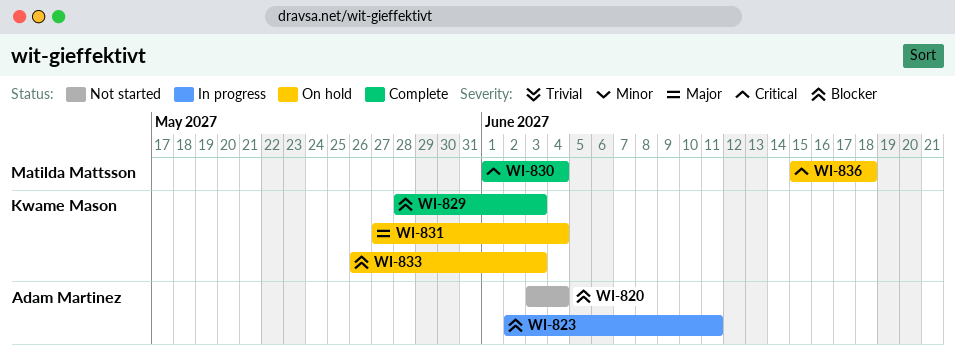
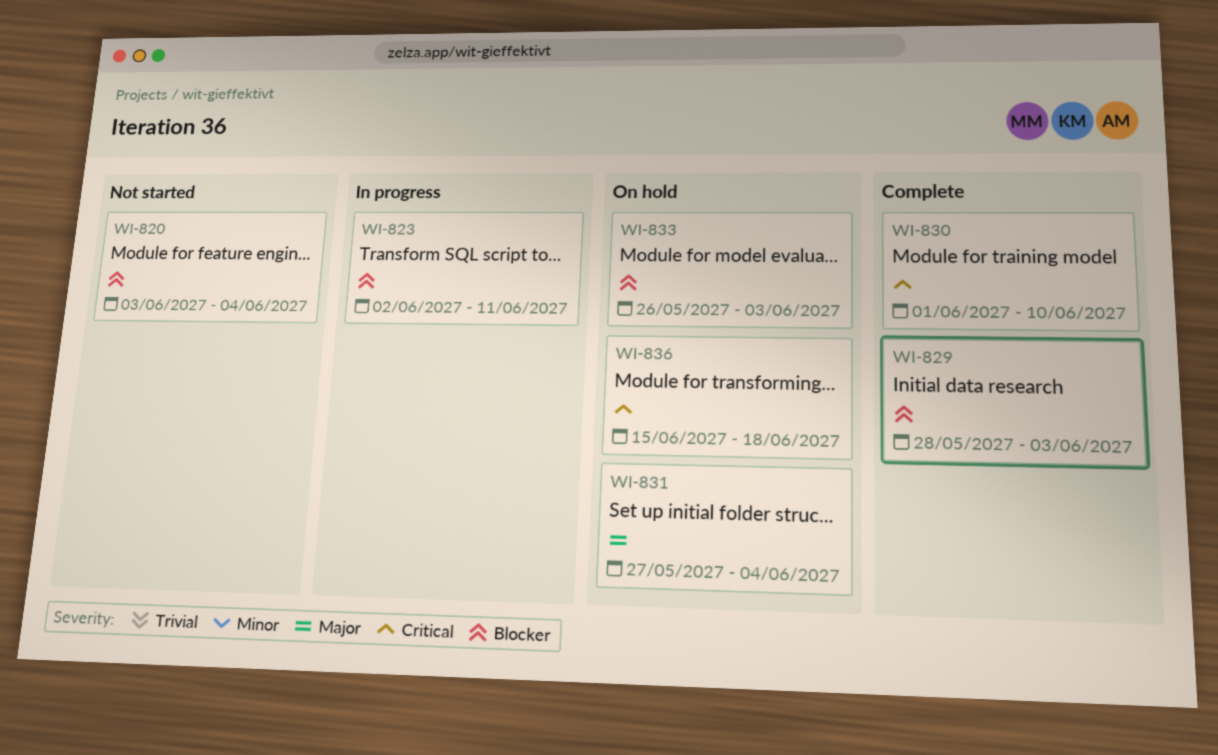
WI-830, due: Jun 4 -> Jun 10

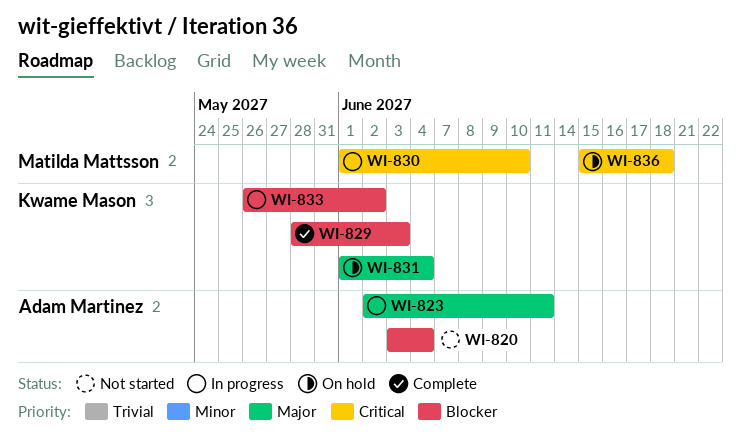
WI-823, priority: Blocker -> Major
WI-830, status: Complete -> In progress
WI-831, start: May 27 -> Jun 1
WI-833, status: On hold -> In progress
WI-833, due: Jun 3 -> Jun 2

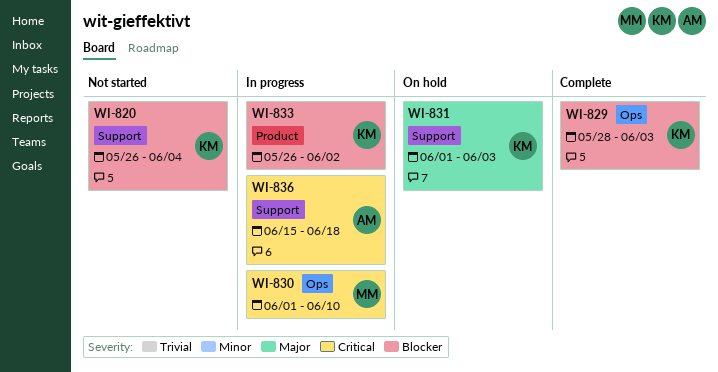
WI-820, owner: Adam Martinez -> Kwame Mason
WI-820, start: Jun 3 -> May 26
WI-823: present -> none
WI-831, due: Jun 4 -> Jun 3
WI-836, status: On hold -> In progress
WI-836, owner: Matilda Mattsson -> Adam Martinez

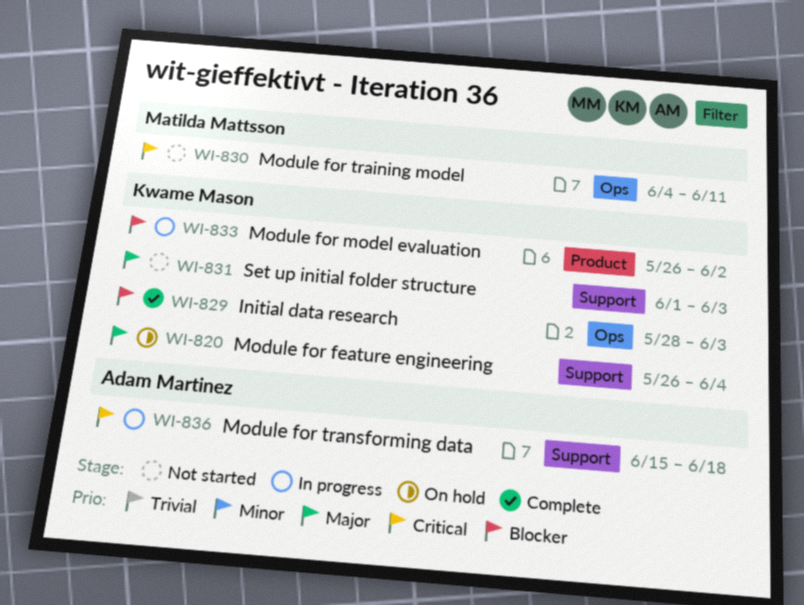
WI-820, status: Not started -> On hold
WI-820, priority: Blocker -> Major
WI-830, status: In progress -> Not started
WI-830, start: Jun 1 -> Jun 4
WI-830, due: Jun 10 -> Jun 11
WI-831, status: On hold -> Not started

